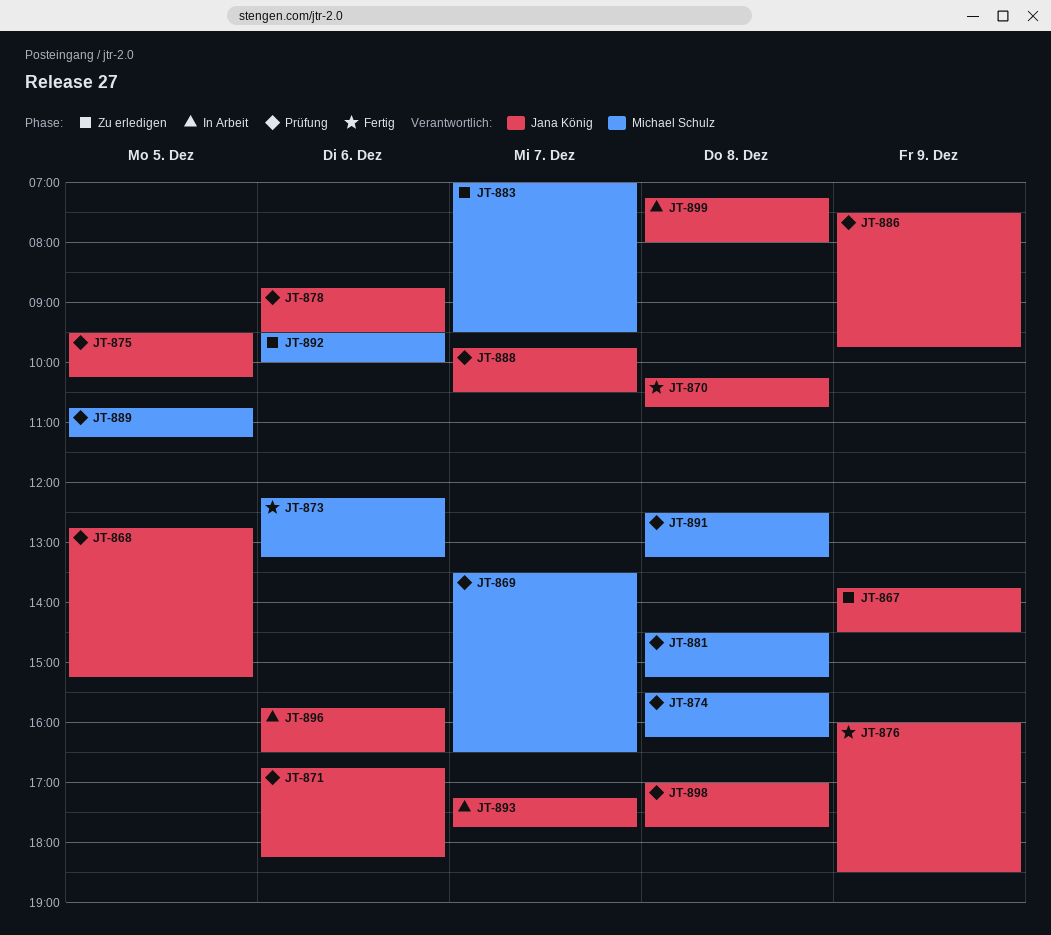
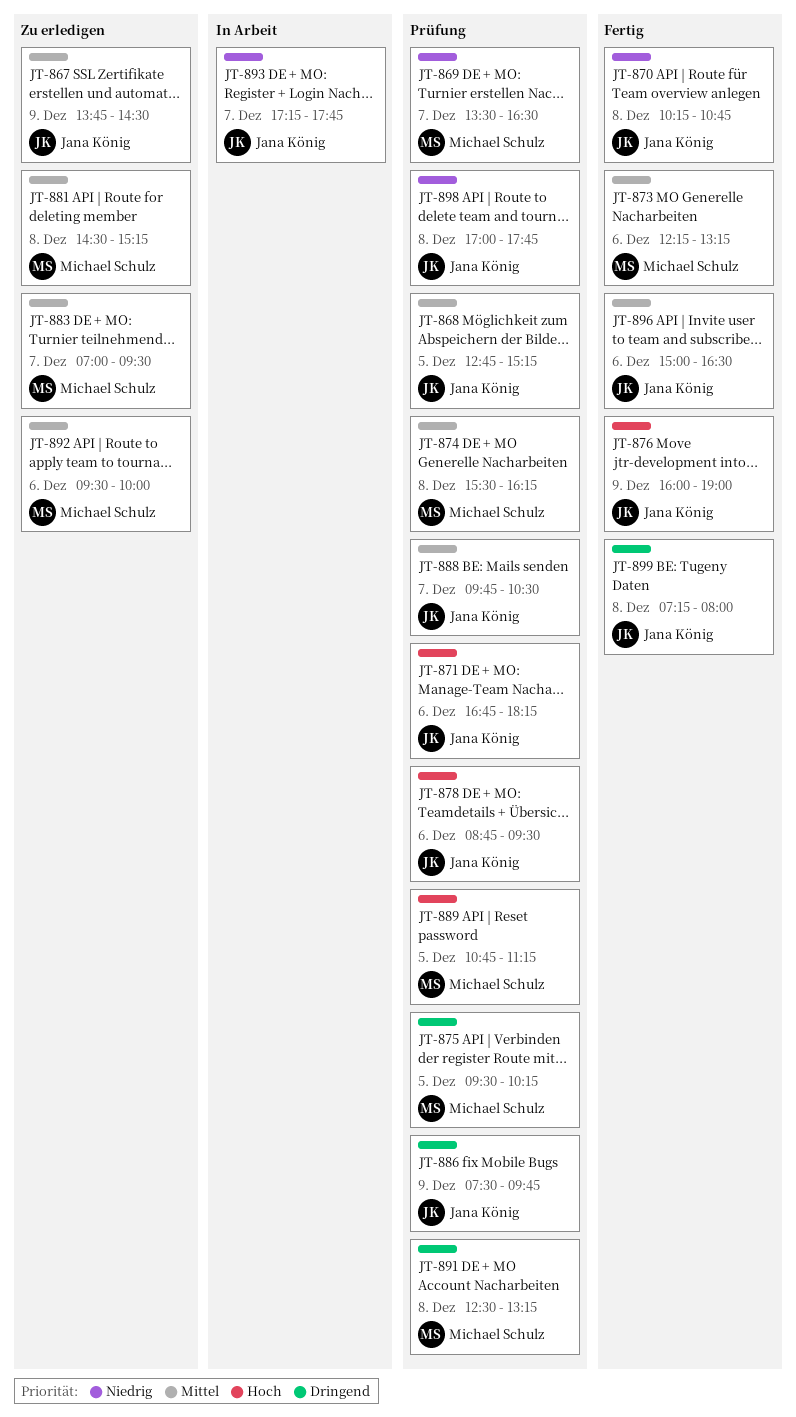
JT-875, owner: Jana König -> Michael Schulz
JT-876, ends: 18:30 -> 19:00
JT-881, status: Prüfung -> Zu erledigen
JT-896, status: In Arbeit -> Fertig
JT-896, begins: 15:45 -> 15:00
JT-899, status: In Arbeit -> Fertig

